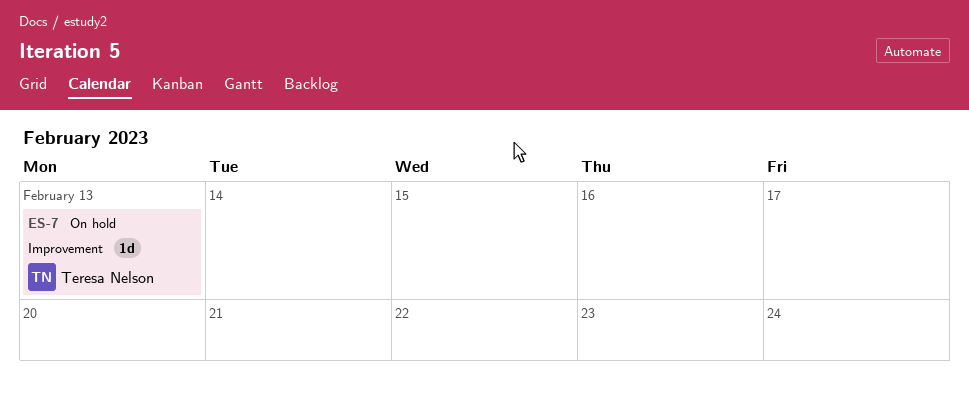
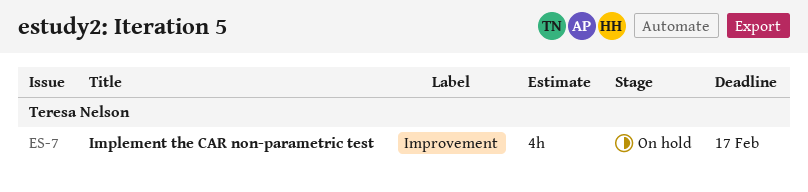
ES-7, estimate: 1d -> 4h
ES-7, due: Feb 13 -> Feb 17

